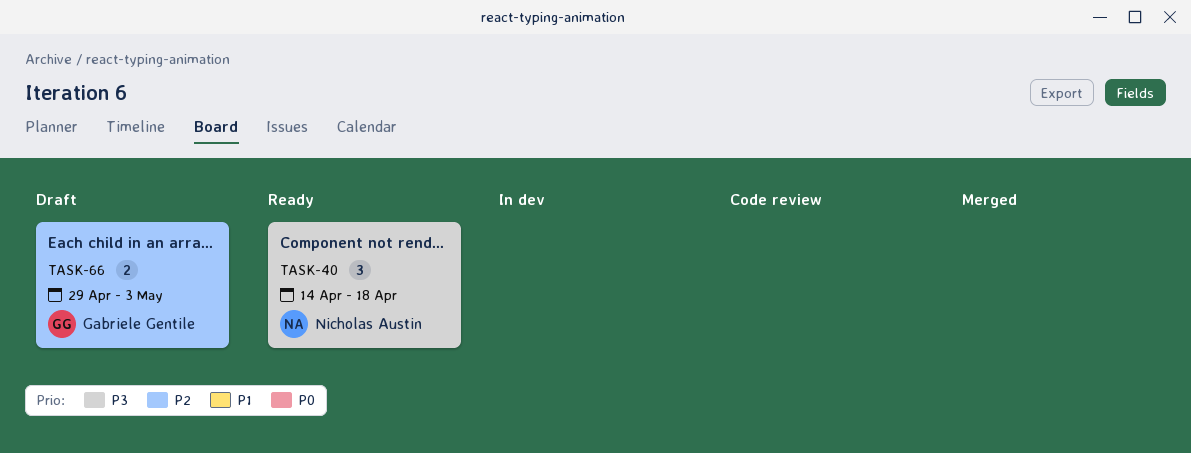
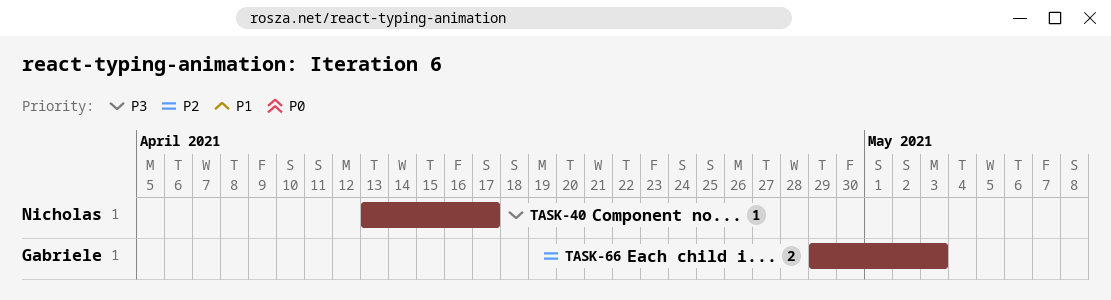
TASK-40, estimate: 3 -> 1
TASK-40, start: Apr 14 -> Apr 13
TASK-40, due: Apr 18 -> Apr 17

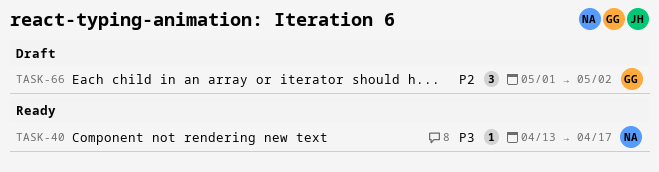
TASK-66, estimate: 2 -> 3
TASK-66, start: Apr 29 -> May 1
TASK-66, due: May 3 -> May 2

